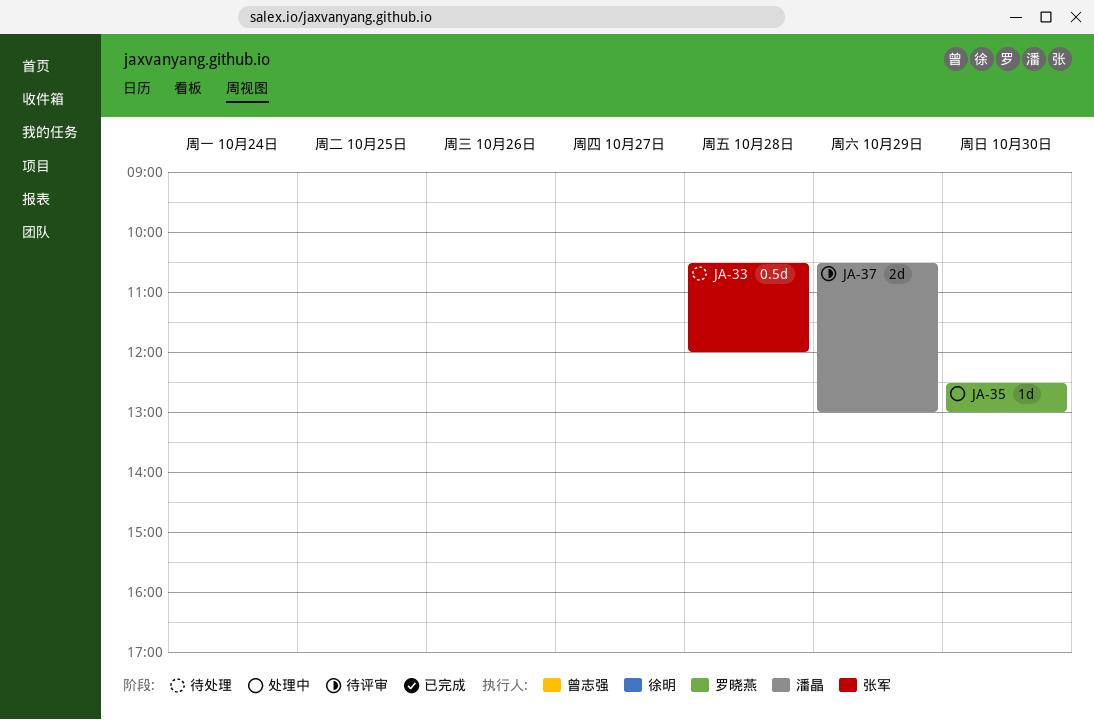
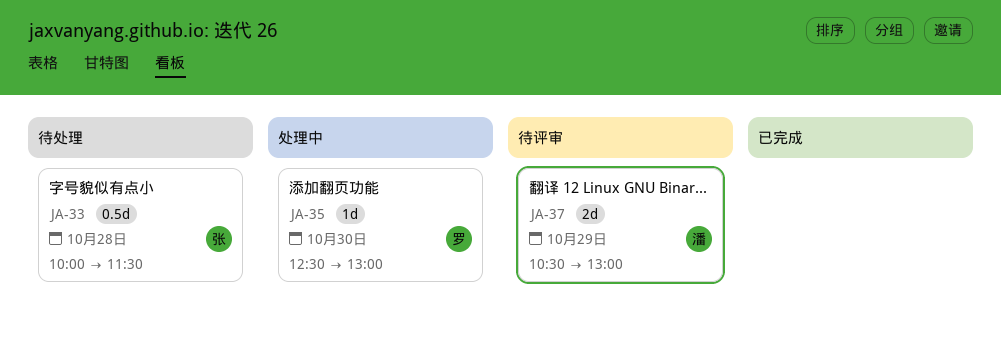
JA-33, begins: 10:30 -> 10:00
JA-33, ends: 12:00 -> 11:30

